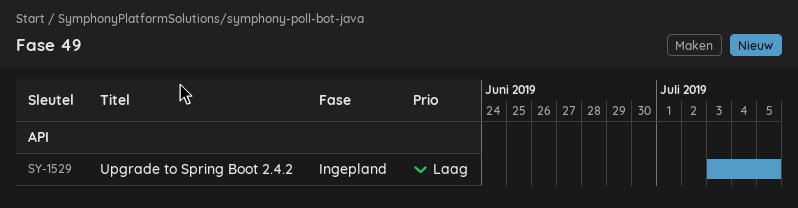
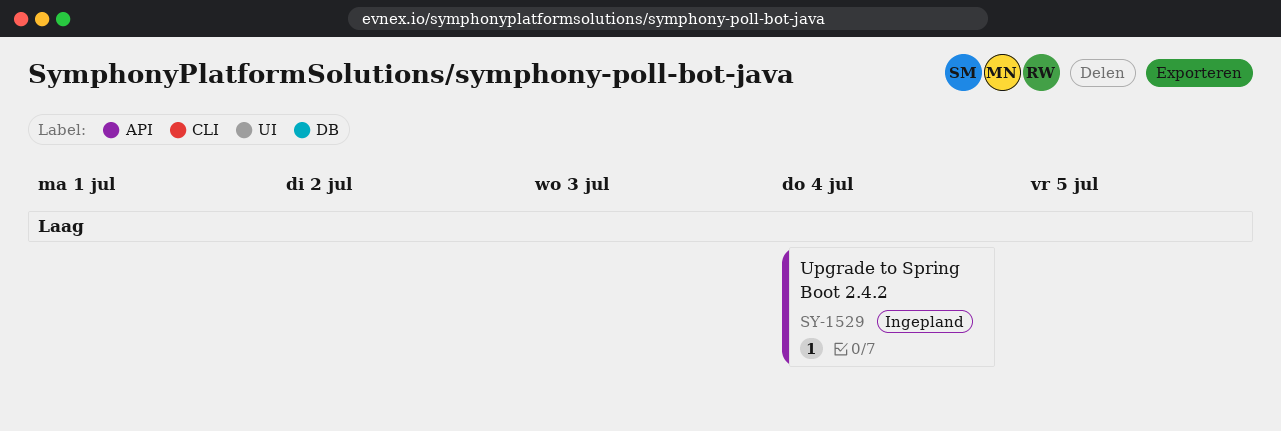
SY-1529, due: Jul 5 -> Jul 4

